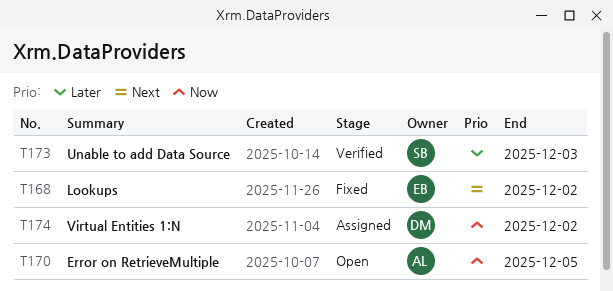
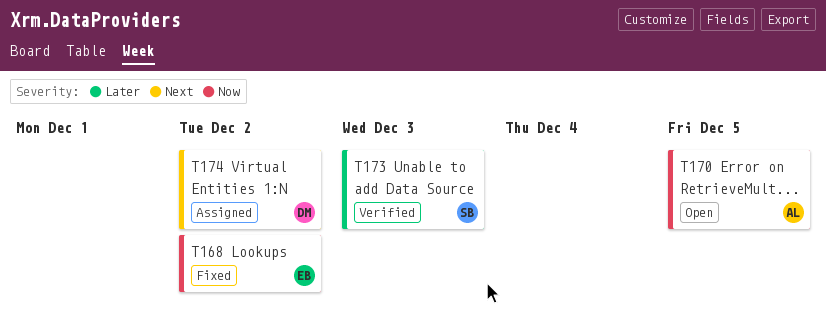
T168, priority: Next -> Now
T174, priority: Now -> Next

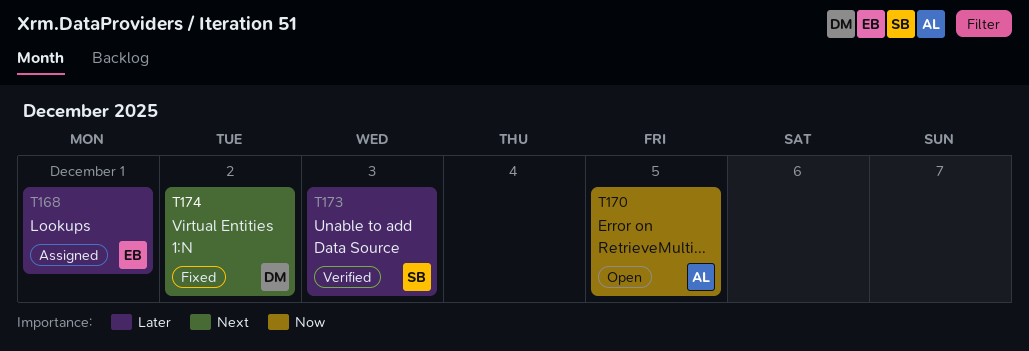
T168, status: Fixed -> Assigned
T168, priority: Now -> Later
T168, due: Dec 2 -> Dec 1
T174, status: Assigned -> Fixed

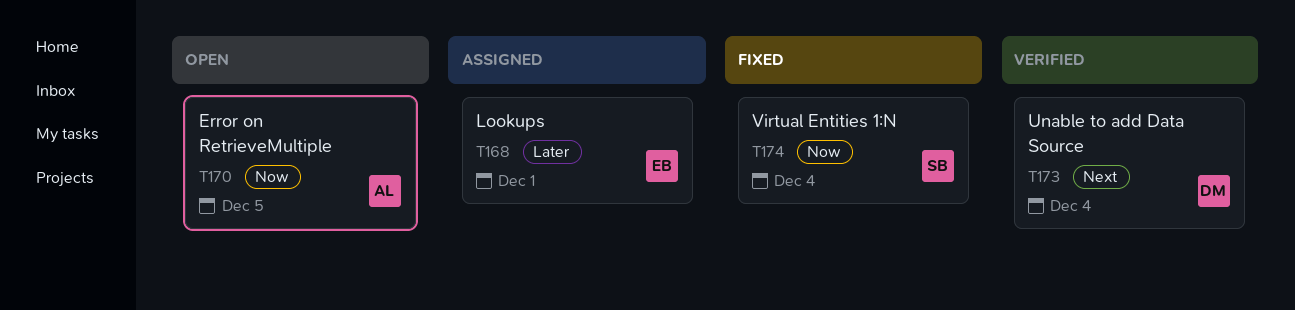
T173, owner: SB -> DM
T173, priority: Later -> Next
T173, due: Dec 3 -> Dec 4
T174, owner: DM -> SB
T174, priority: Next -> Now
T174, due: Dec 2 -> Dec 4

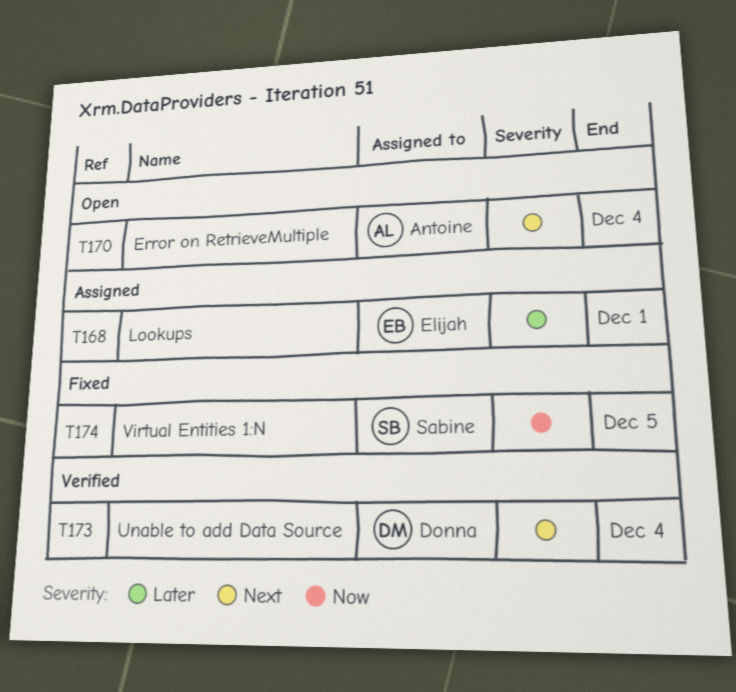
T170, priority: Now -> Next
T170, due: Dec 5 -> Dec 4
T174, due: Dec 4 -> Dec 5

